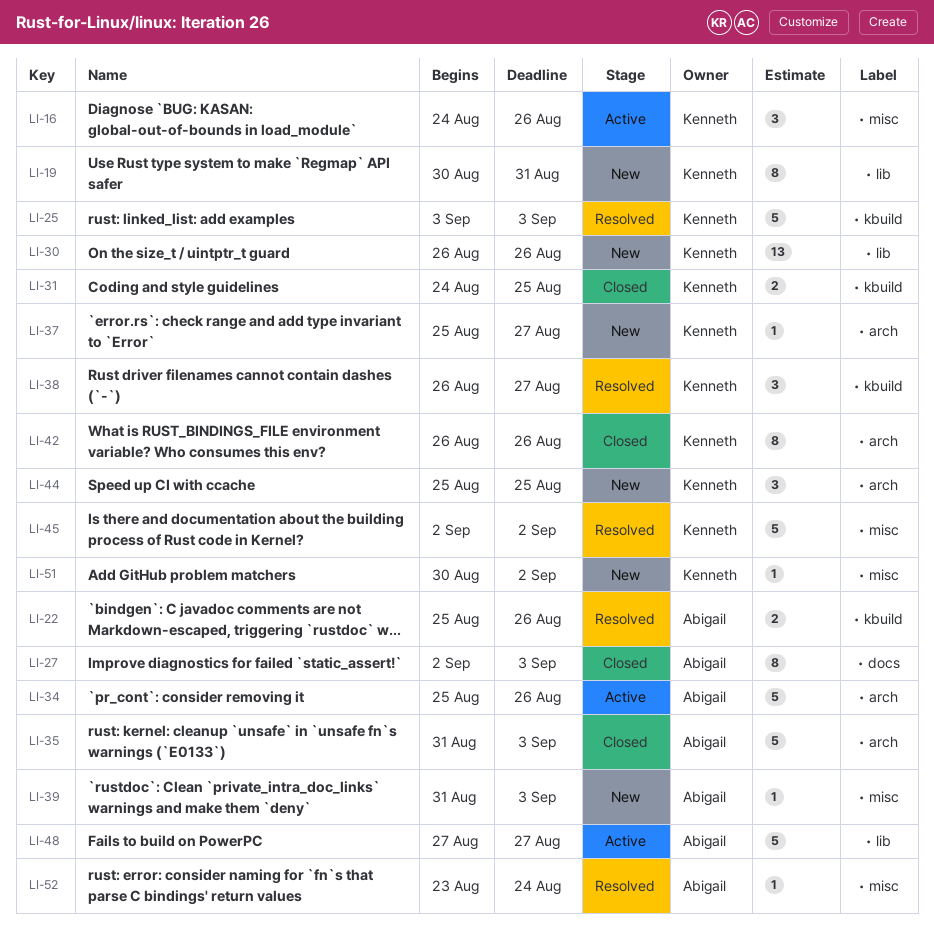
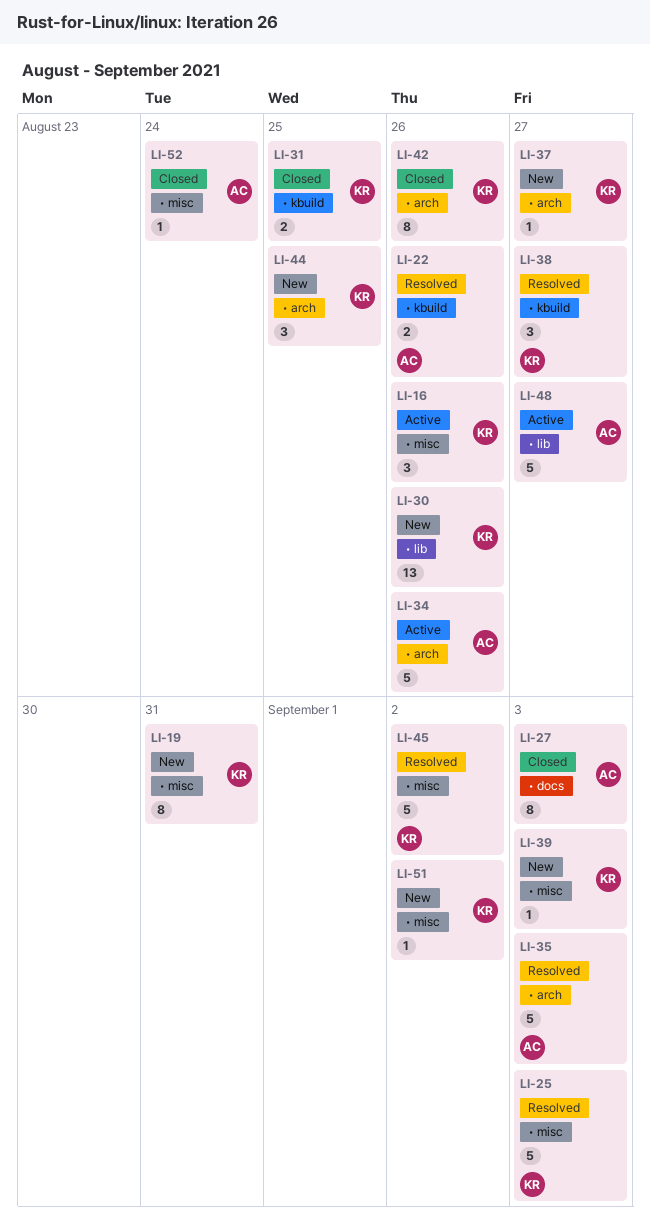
LI-19, label: • lib -> • misc
LI-25, label: • kbuild -> • misc
LI-35, status: Closed -> Resolved
LI-39, owner: Abigail -> Kenneth
LI-52, status: Resolved -> Closed

